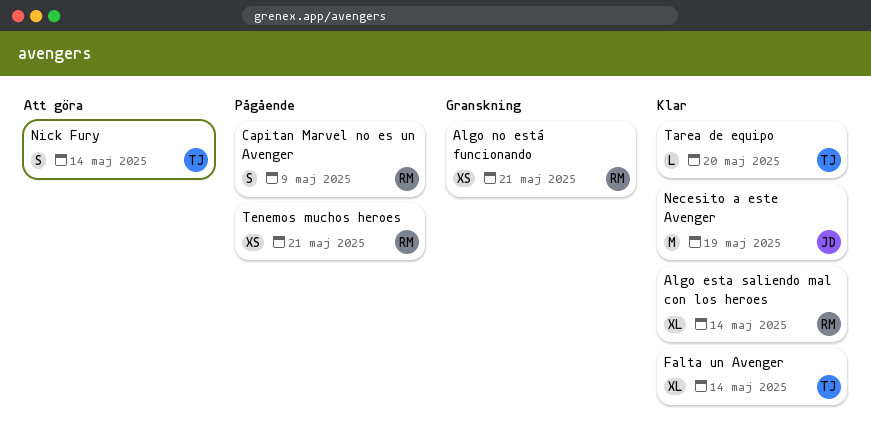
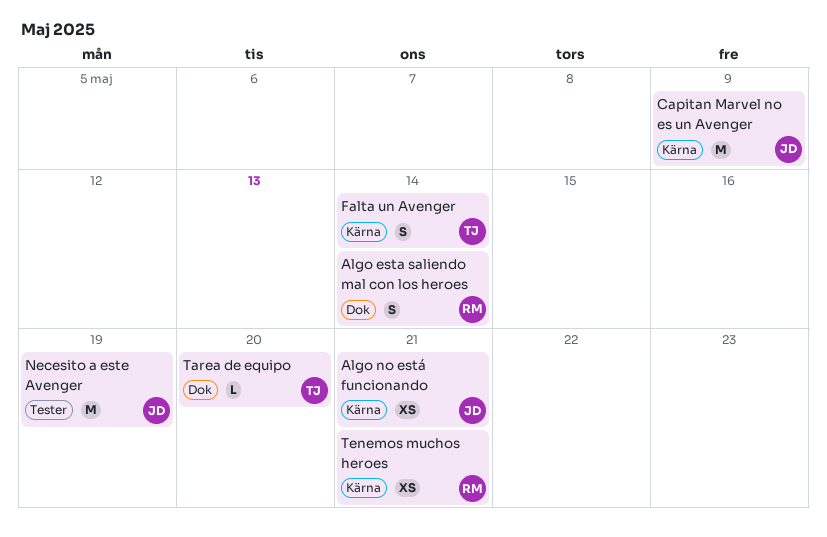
Algo esta saliendo mal con los heroes, estimate: XL -> S
Algo no está funcionando, owner: RM -> JD
Capitan Marvel no es un Avenger, owner: RM -> JD
Capitan Marvel no es un Avenger, estimate: S -> M
Falta un Avenger, estimate: XL -> S
Nick Fury: present -> none

